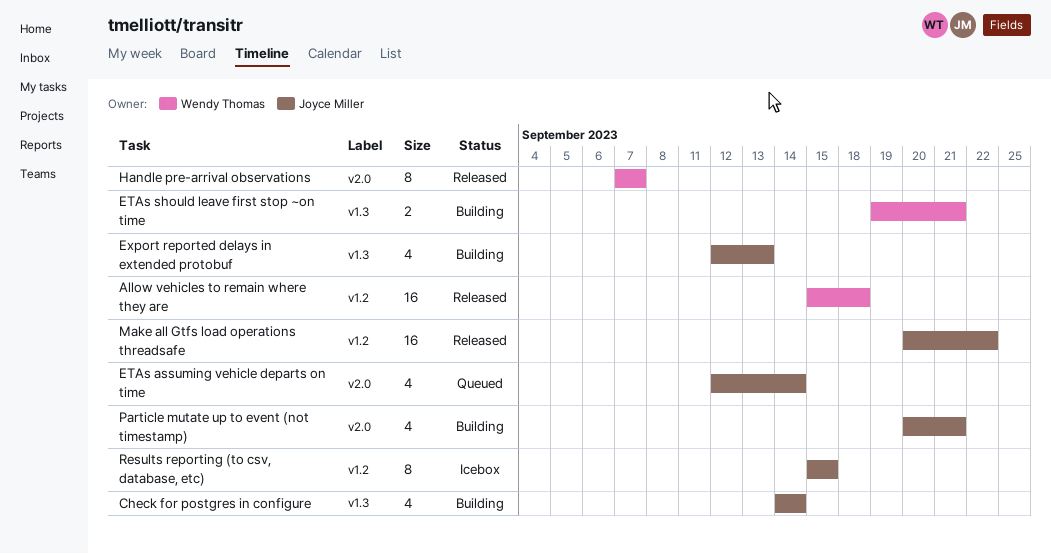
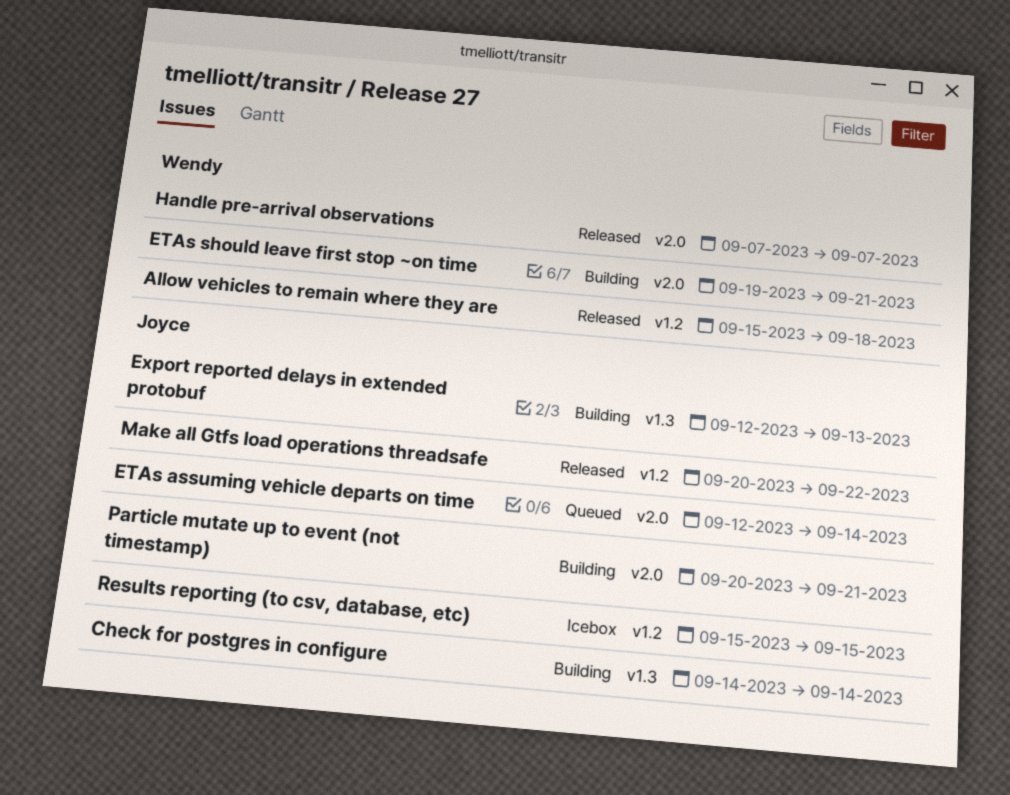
ETAs should leave first stop ~on time, label: v1.3 -> v2.0

